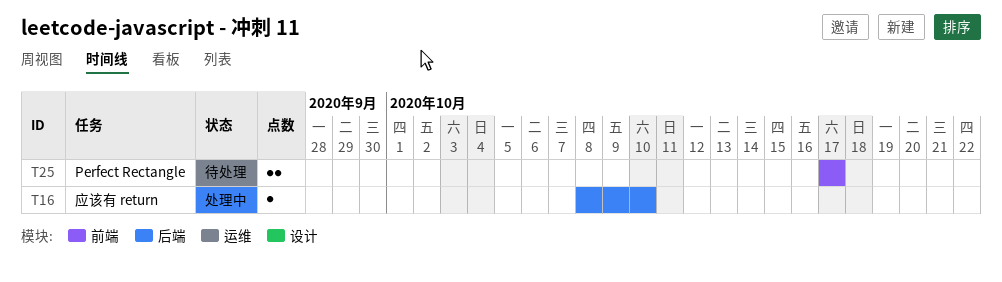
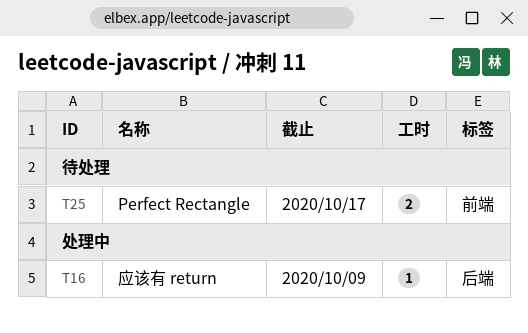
T16, due: Oct 10 -> Oct 9

